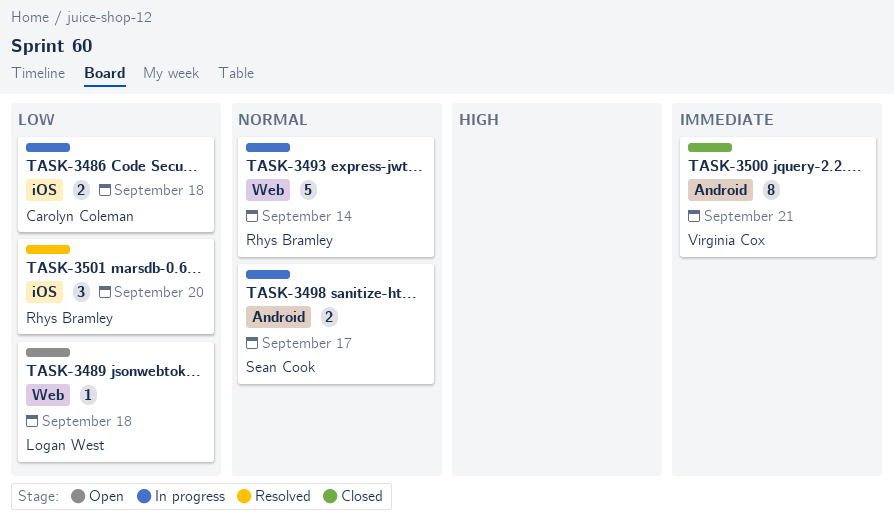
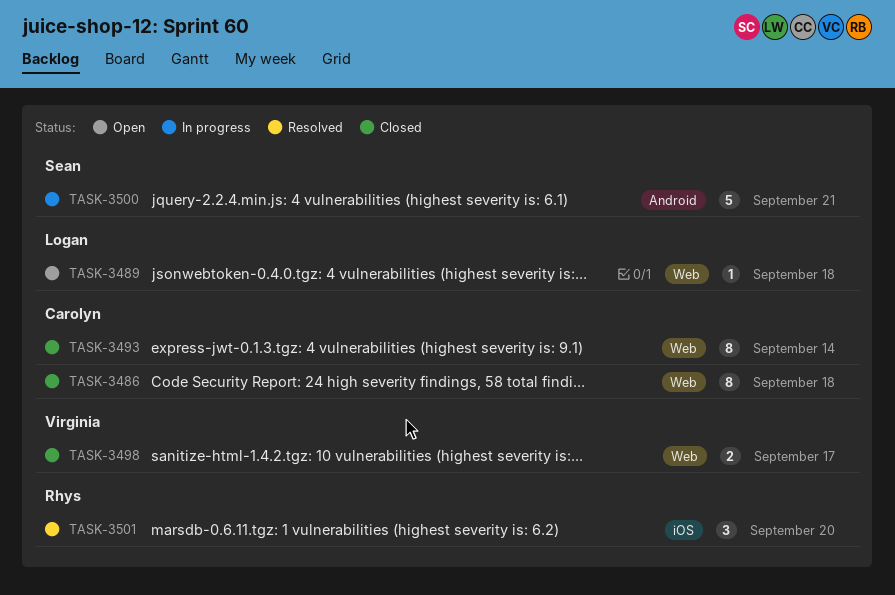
TASK-3486, status: In progress -> Closed
TASK-3486, label: iOS -> Web
TASK-3486, estimate: 2 -> 8
TASK-3493, status: In progress -> Closed
TASK-3493, owner: Rhys Bramley -> Carolyn Coleman
TASK-3493, estimate: 5 -> 8
TASK-3498, status: In progress -> Closed
TASK-3498, owner: Sean Cook -> Virginia Cox
TASK-3498, label: Android -> Web
TASK-3500, status: Closed -> In progress
TASK-3500, owner: Virginia Cox -> Sean Cook
TASK-3500, estimate: 8 -> 5

